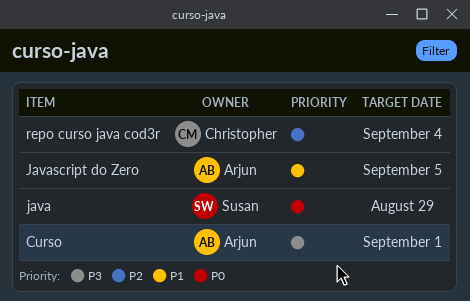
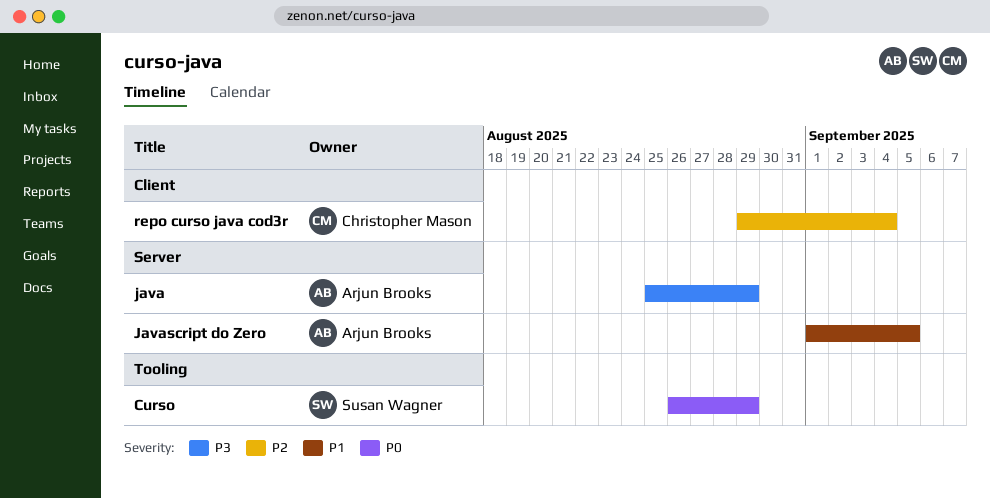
Curso, owner: Arjun Brooks -> Susan Wagner
Curso, priority: P3 -> P0
Curso, due: Sep 1 -> Aug 29
java, owner: Susan Wagner -> Arjun Brooks
java, priority: P0 -> P3

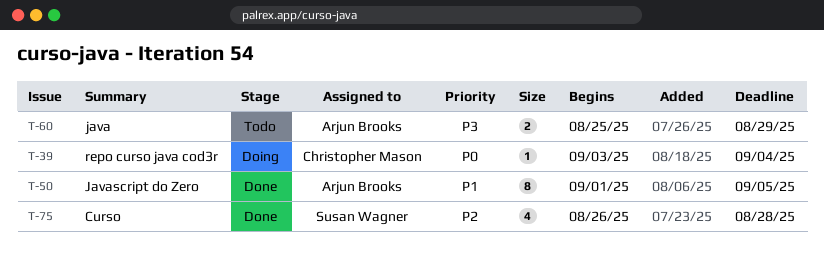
Curso, priority: P0 -> P2
Curso, due: Aug 29 -> Aug 28
repo curso java cod3r, priority: P2 -> P0
repo curso java cod3r, start: Aug 29 -> Sep 3

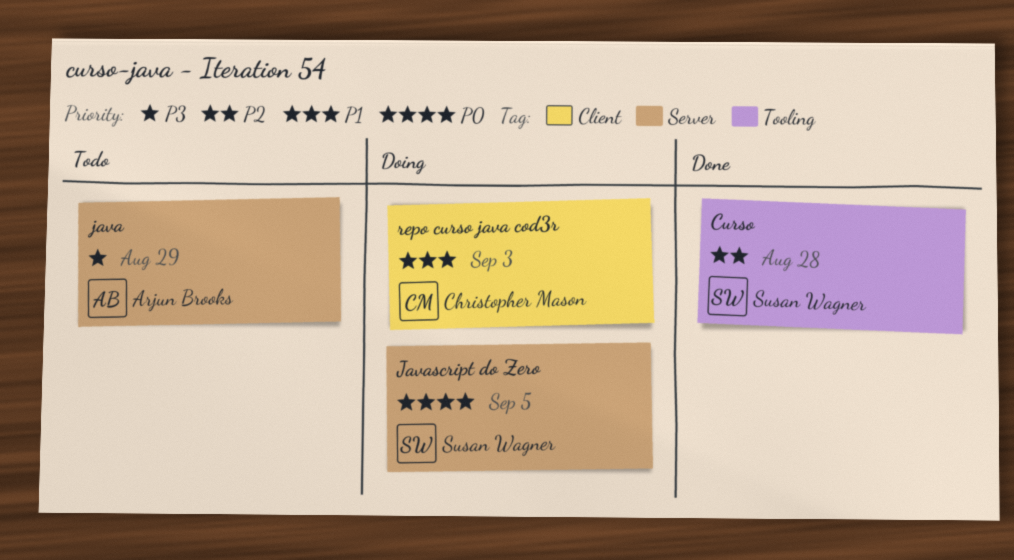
Javascript do Zero, status: Done -> Doing
Javascript do Zero, owner: Arjun Brooks -> Susan Wagner
Javascript do Zero, priority: P1 -> P0
repo curso java cod3r, priority: P0 -> P1
repo curso java cod3r, due: Sep 4 -> Sep 3

